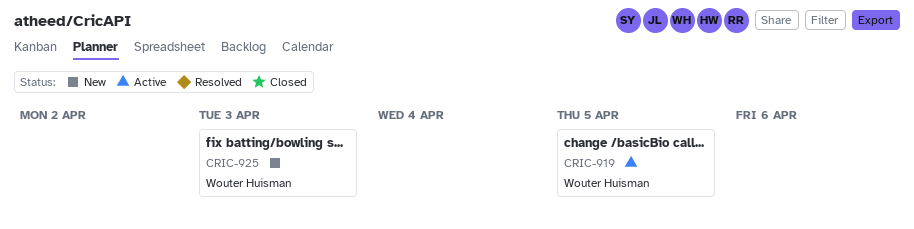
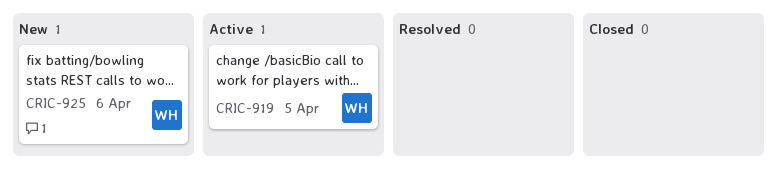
CRIC-925, due: Apr 3 -> Apr 6

